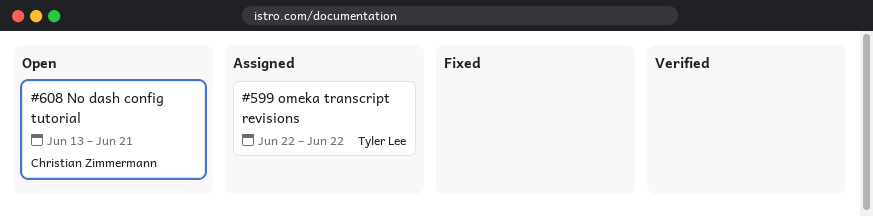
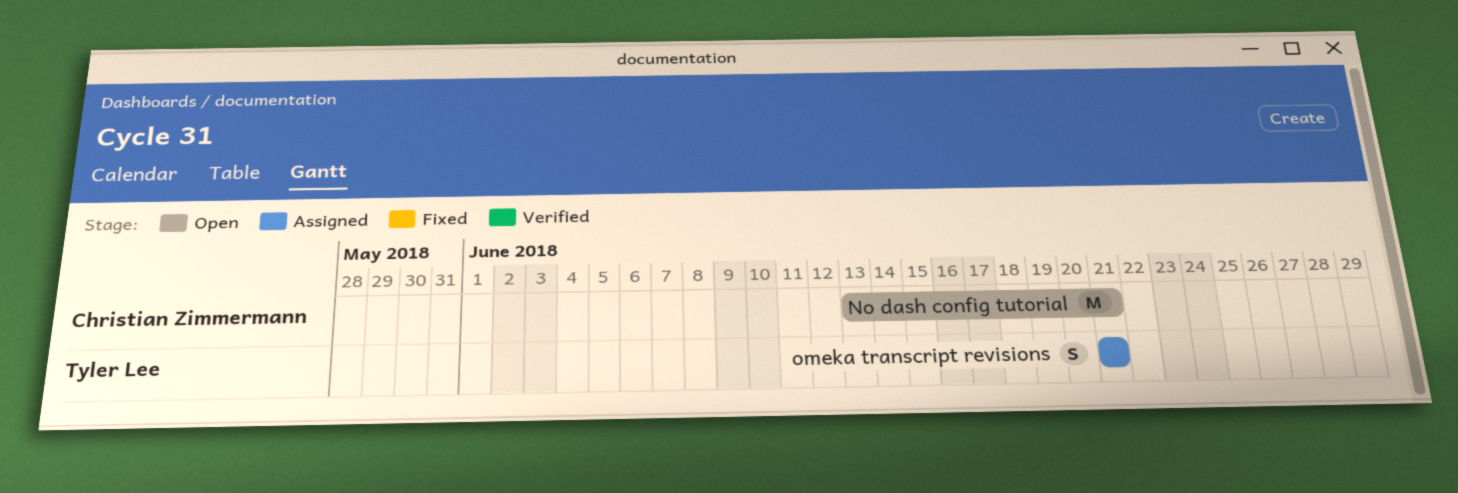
omeka transcript revisions, start: Jun 22 -> Jun 21
omeka transcript revisions, due: Jun 22 -> Jun 21

